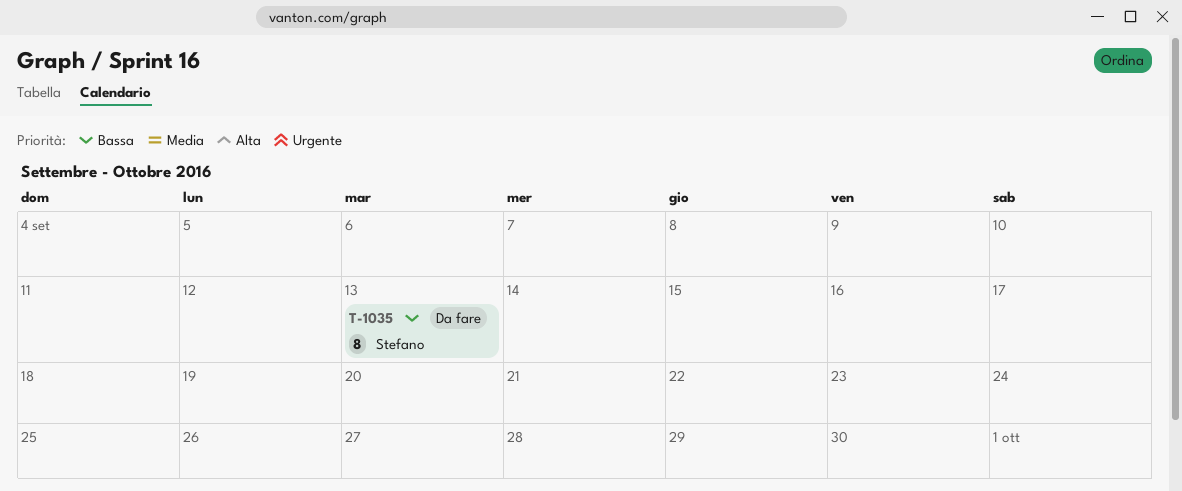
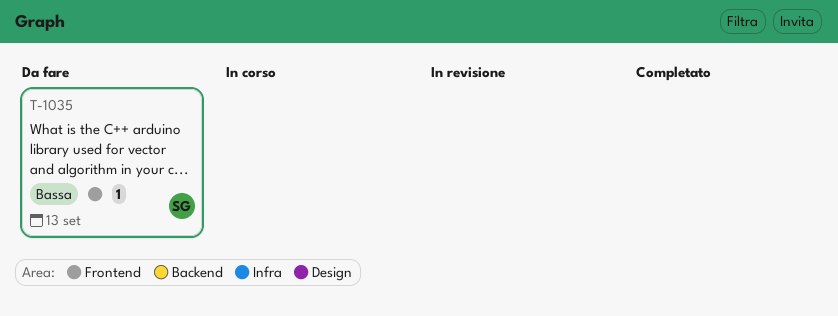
T-1035, estimate: 8 -> 1

